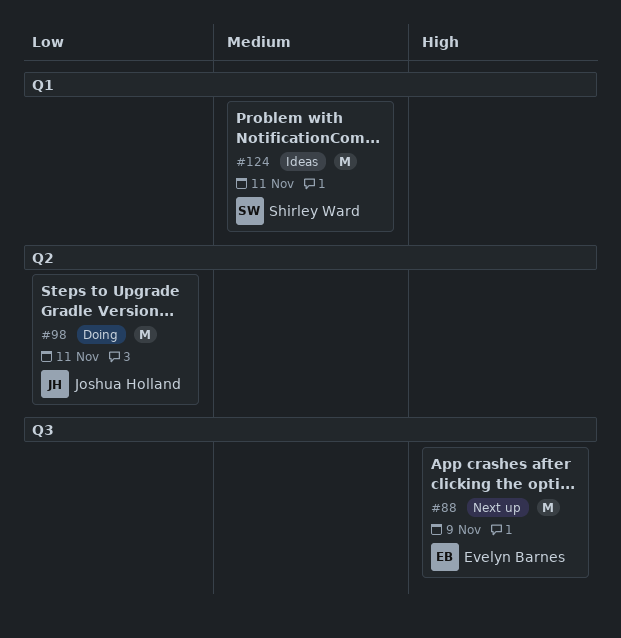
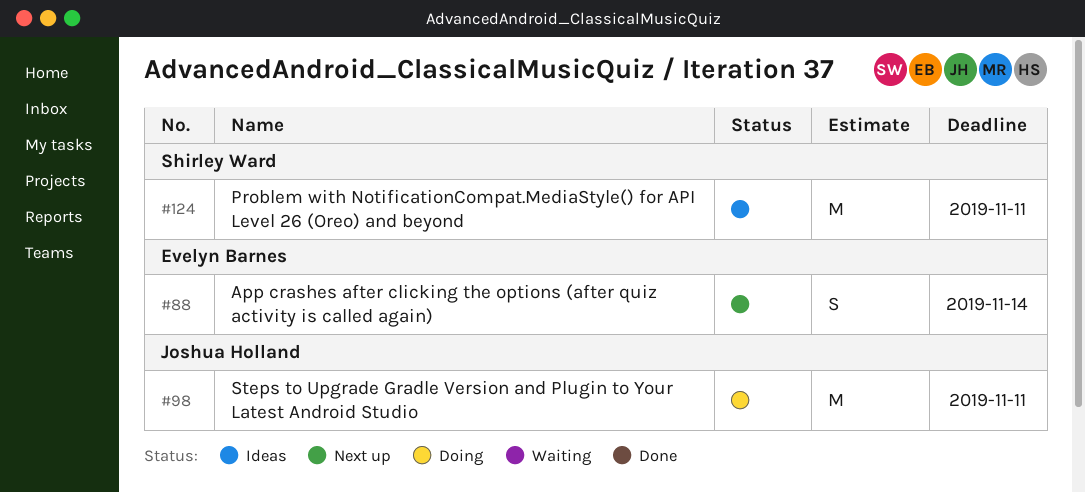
#88, estimate: M -> S
#88, due: Nov 9 -> Nov 14

